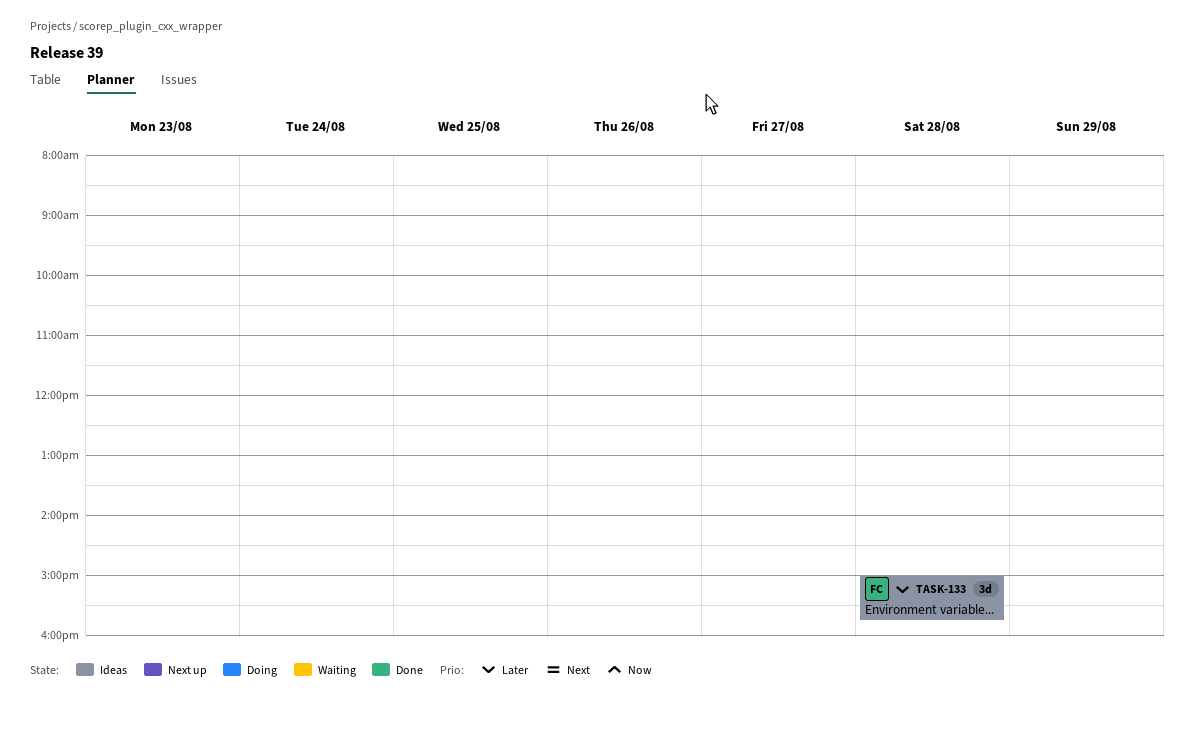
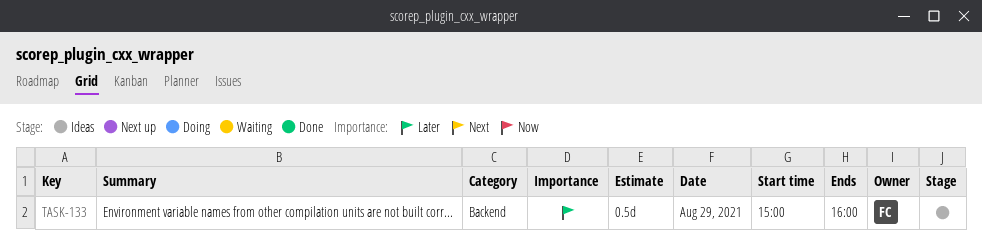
TASK-133, estimate: 3d -> 0.5d
TASK-133, day: Aug 28 -> Aug 29
TASK-133, ends: 15:45 -> 16:00

